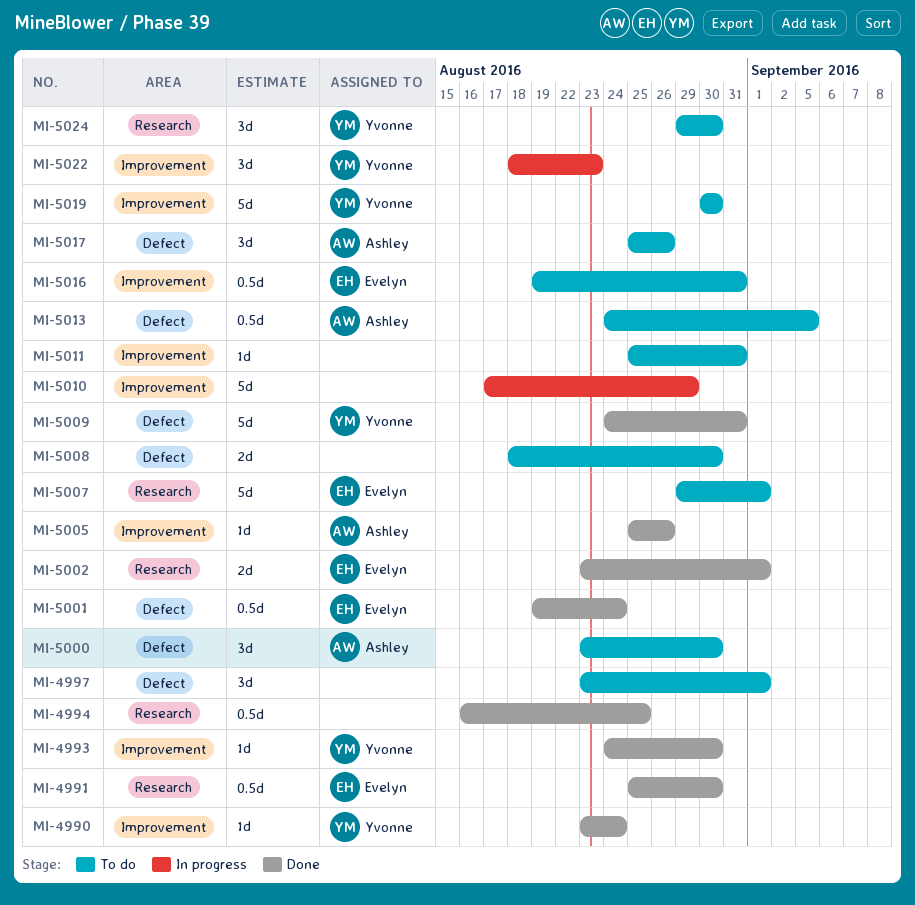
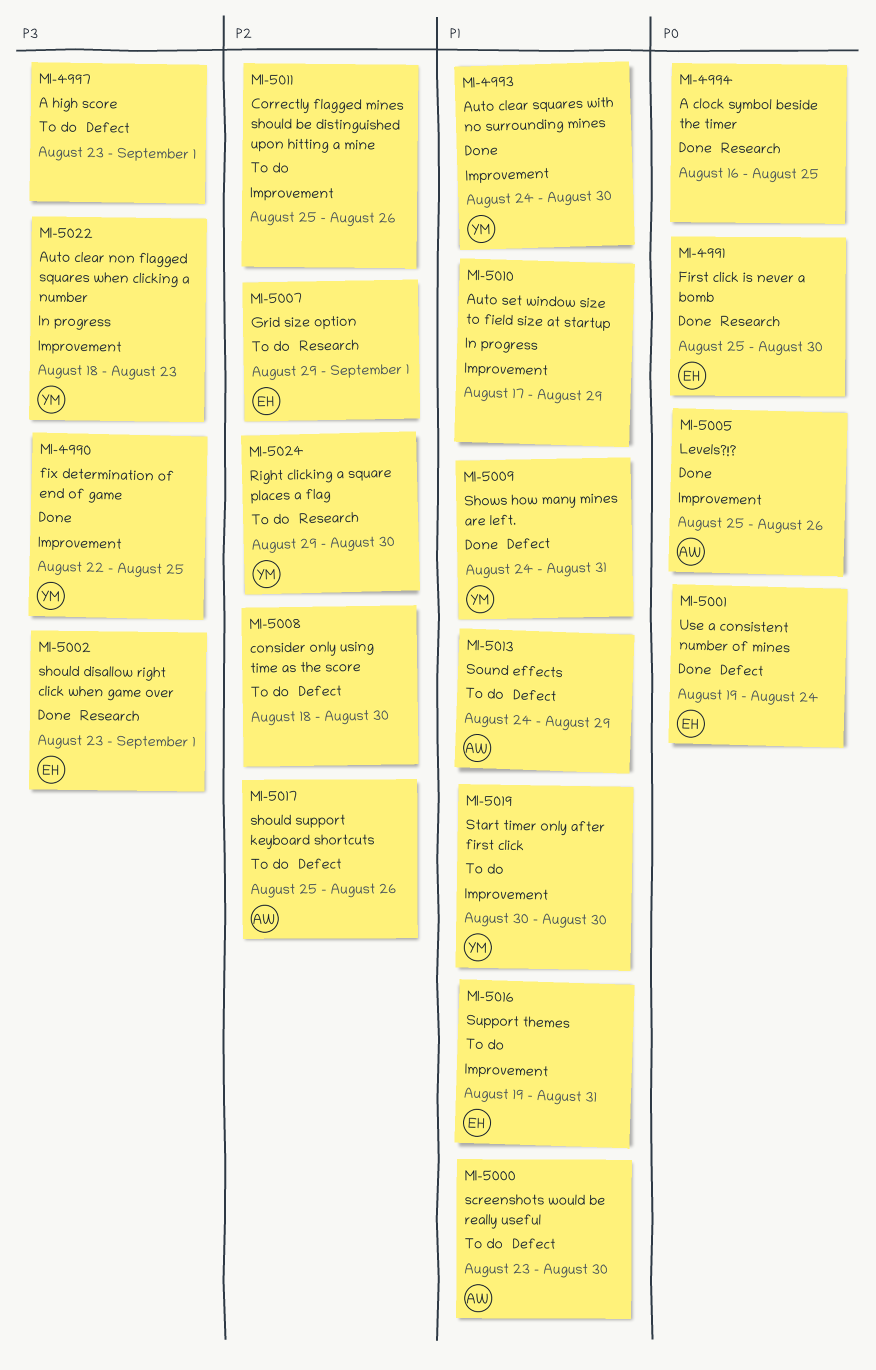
MI-4990, start: Aug 23 -> Aug 22
MI-4990, due: Aug 24 -> Aug 25
MI-5011, due: Aug 31 -> Aug 26
MI-5013, due: Sep 5 -> Aug 29

